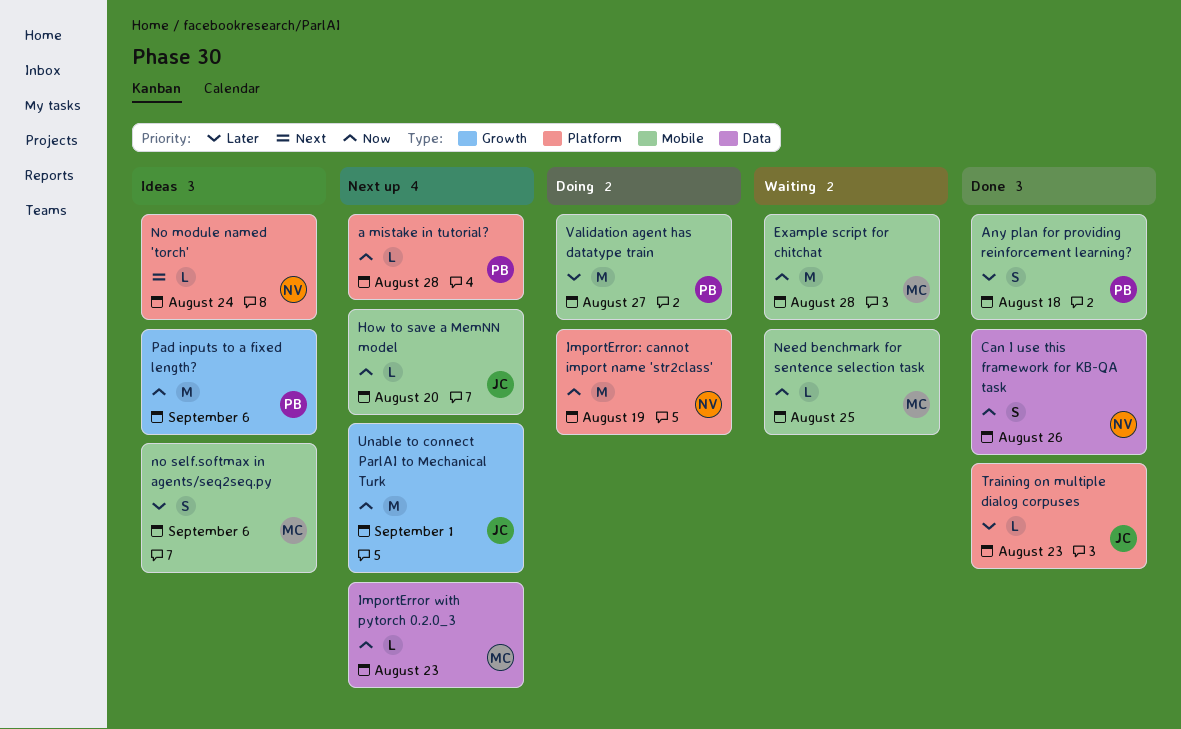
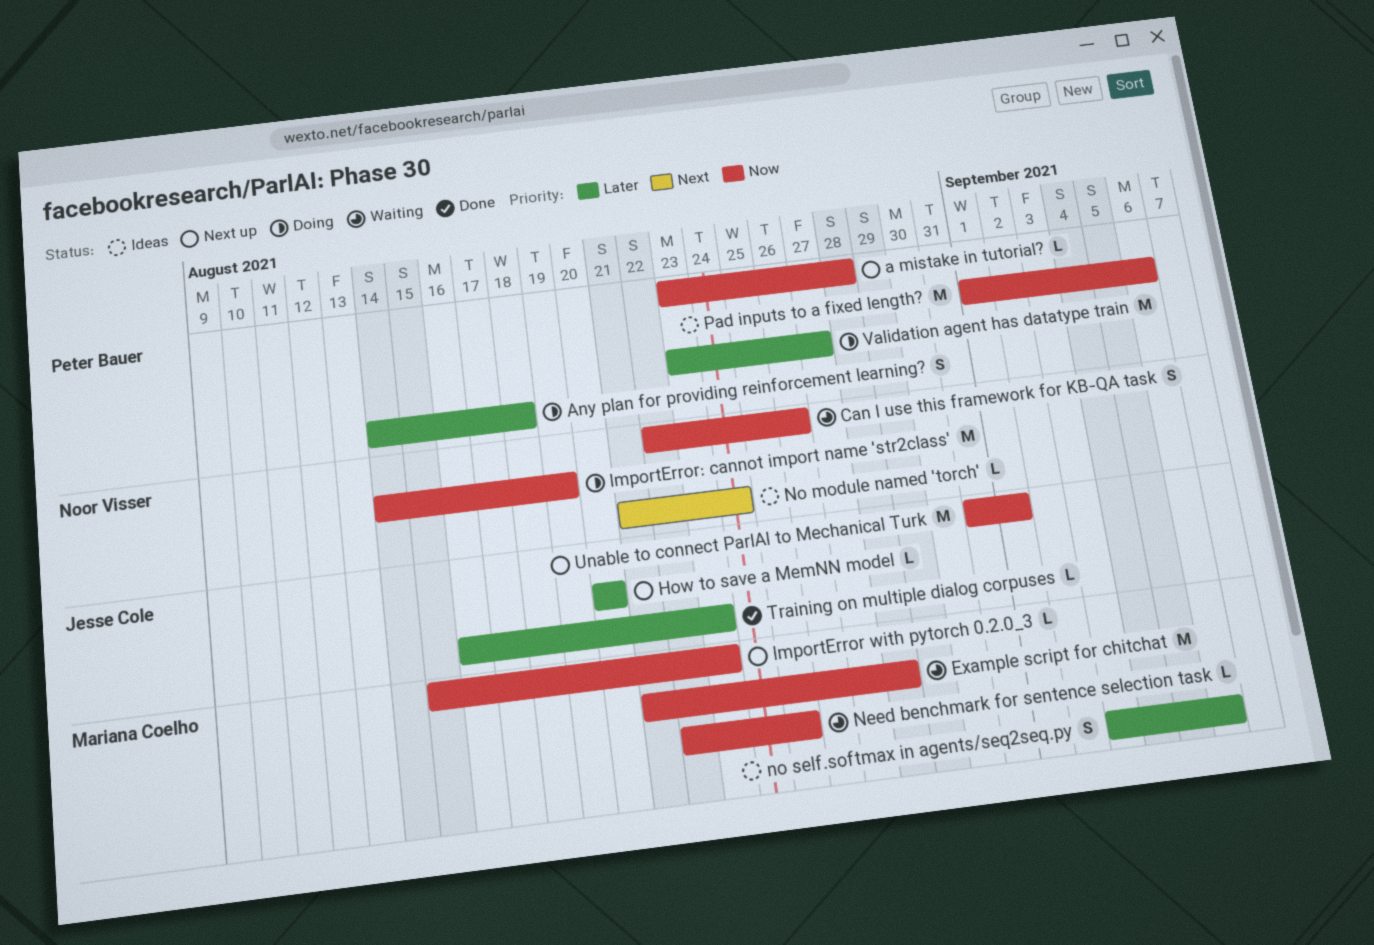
Any plan for providing reinforcement learning?, status: Done -> Doing
Can I use this framework for KB-QA task, status: Done -> Waiting
How to save a MemNN model, priority: Now -> Later

